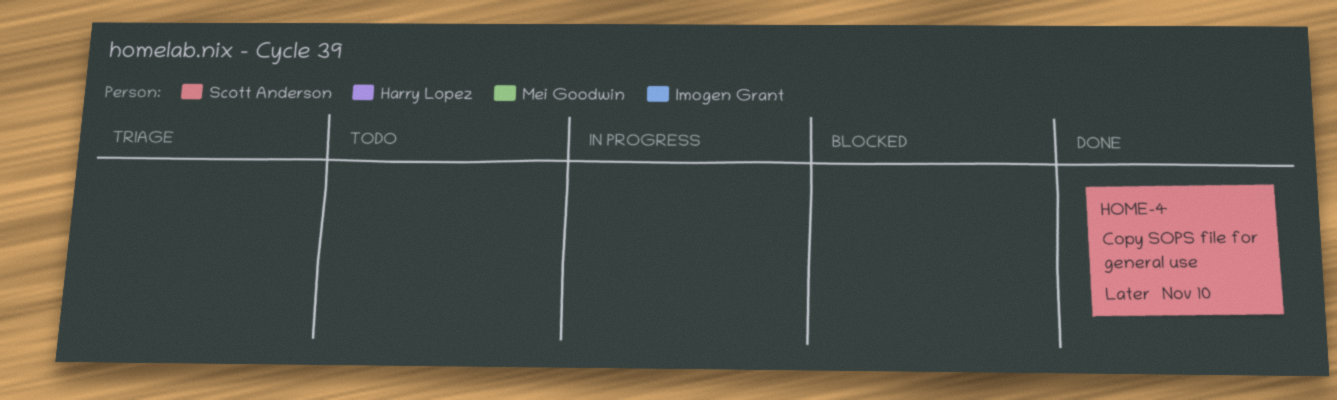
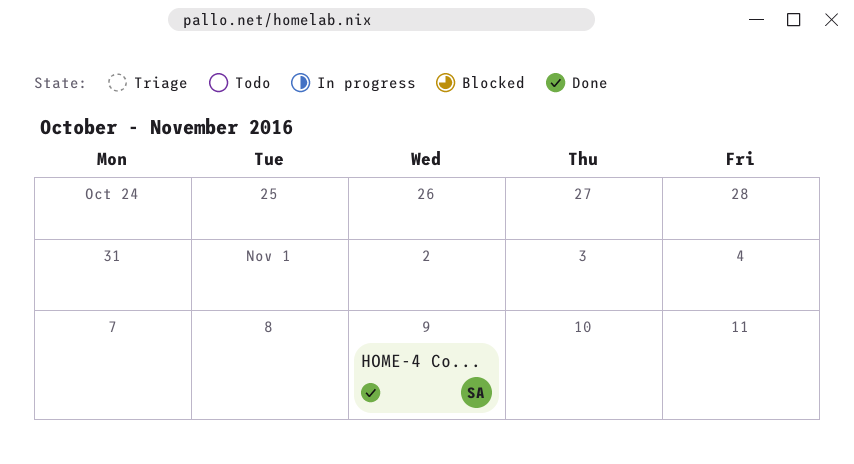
HOME-4, due: Nov 10 -> Nov 9

